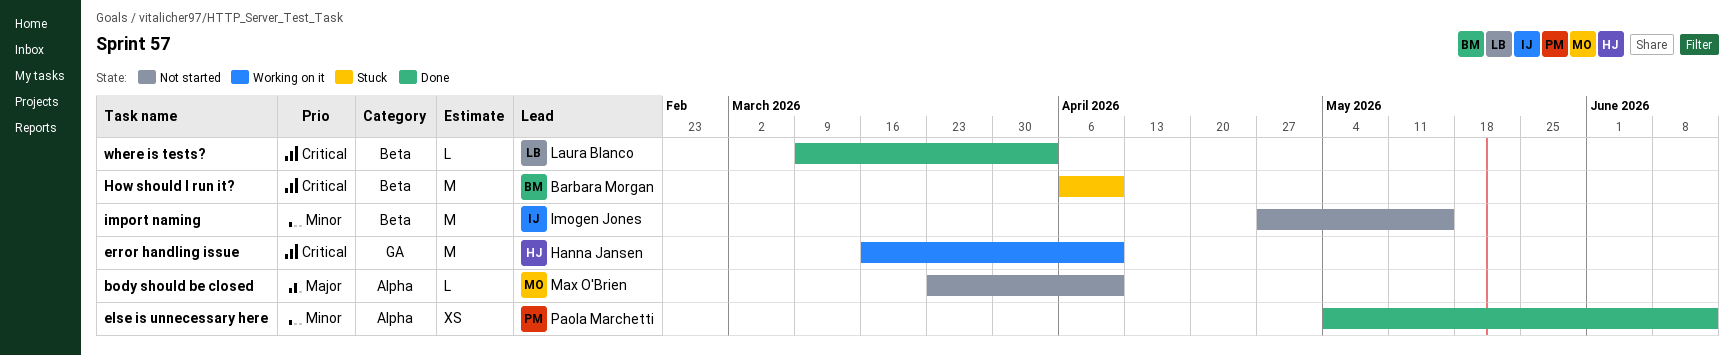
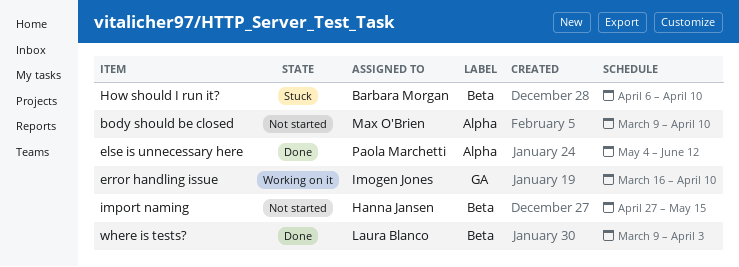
body should be closed, start: Mar 23 -> Mar 9
error handling issue, owner: Hanna Jansen -> Imogen Jones
import naming, owner: Imogen Jones -> Hanna Jansen

